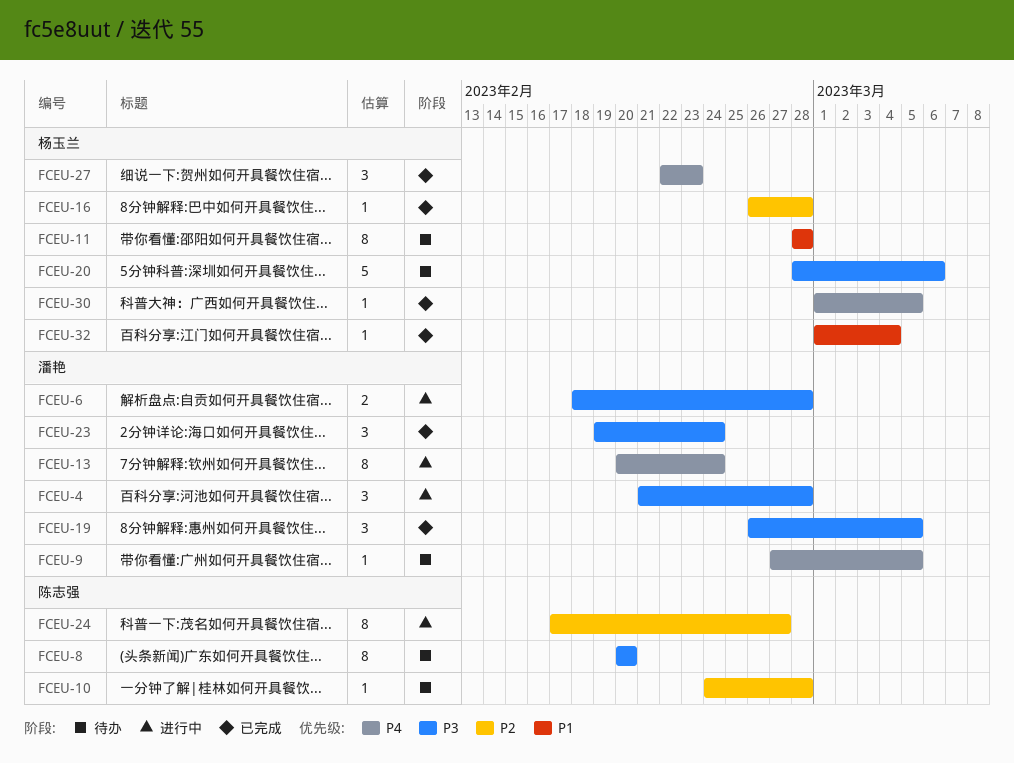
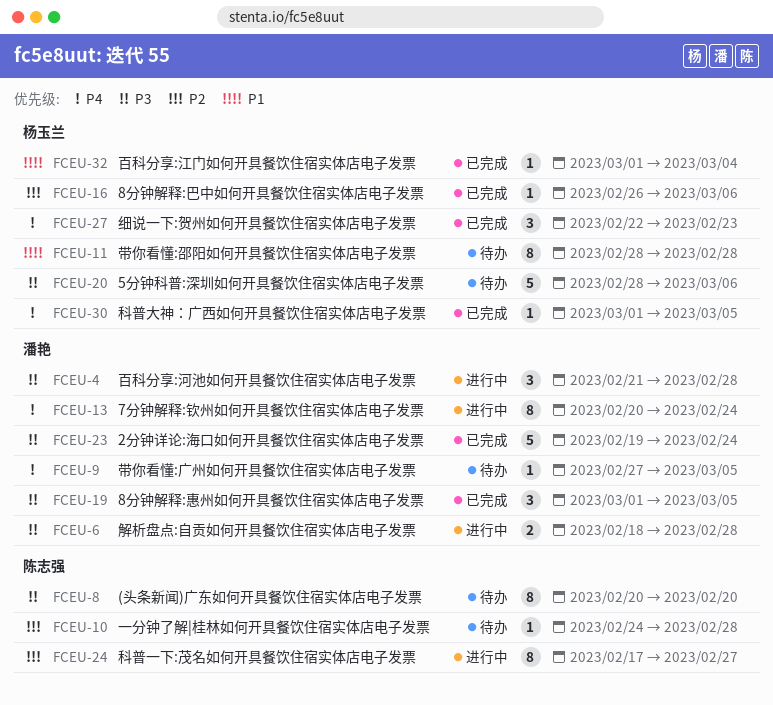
FCEU-16, due: Feb 28 -> Mar 6
FCEU-19, start: Feb 26 -> Mar 1
FCEU-23, estimate: 3 -> 5

